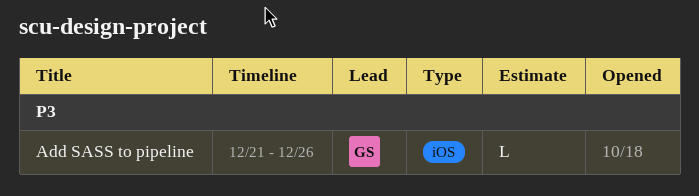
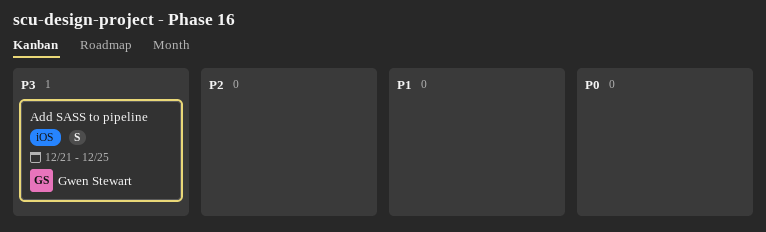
Add SASS to pipeline, estimate: L -> S
Add SASS to pipeline, due: Dec 26 -> Dec 25

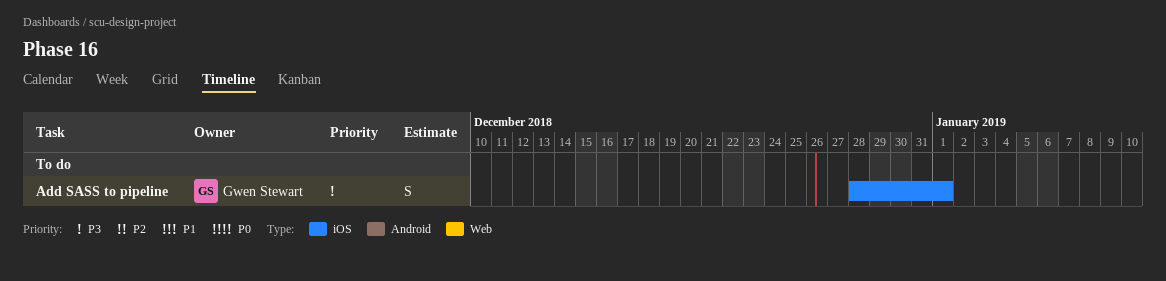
Add SASS to pipeline, start: Dec 21 -> Dec 28
Add SASS to pipeline, due: Dec 25 -> Jan 1

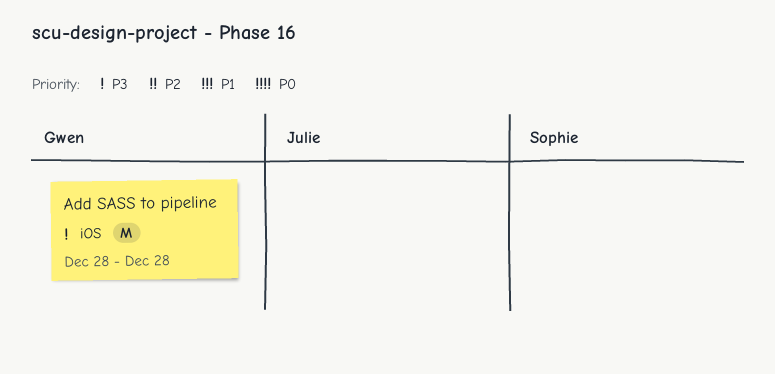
Add SASS to pipeline, estimate: S -> M
Add SASS to pipeline, due: Jan 1 -> Dec 28

